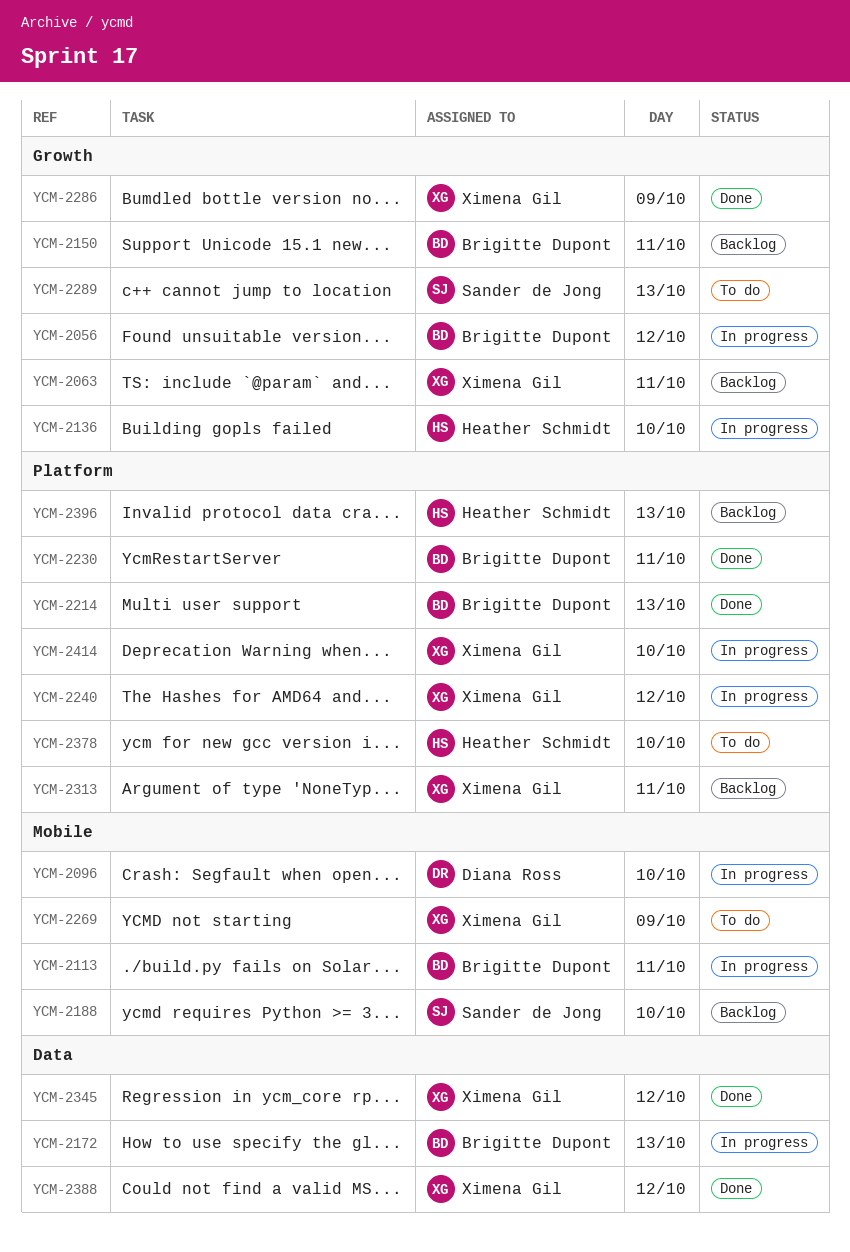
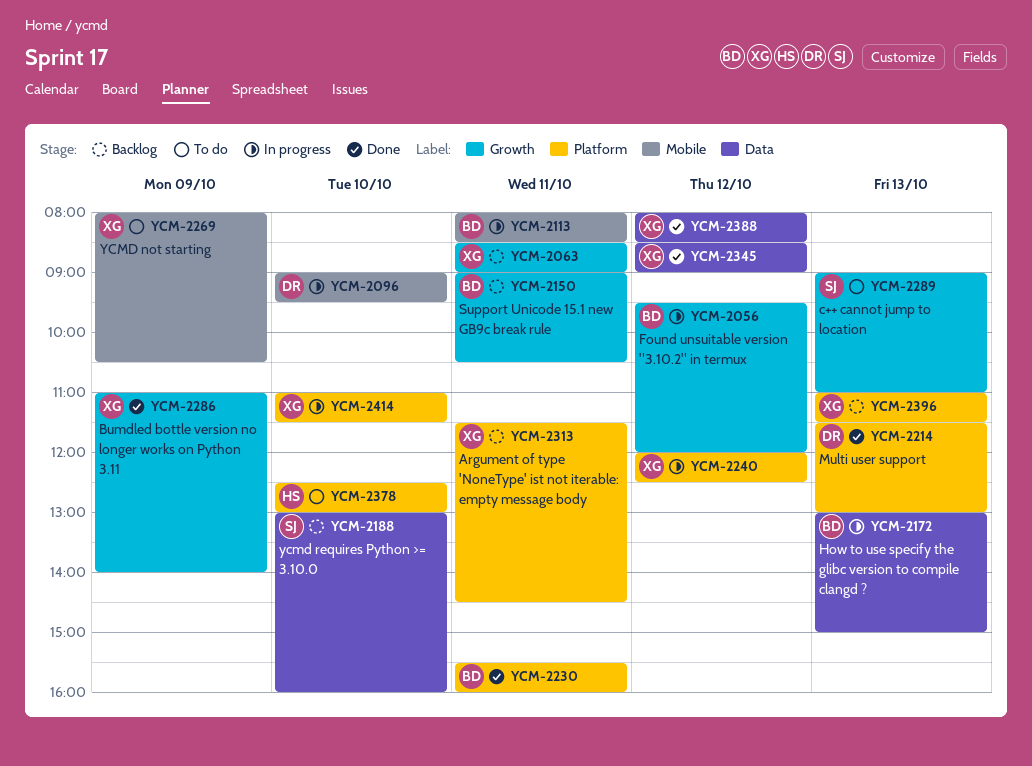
YCM-2136: present -> none
YCM-2188, label: Mobile -> Data
YCM-2214, owner: Brigitte Dupont -> Diana Ross
YCM-2396, owner: Heather Schmidt -> Ximena Gil

